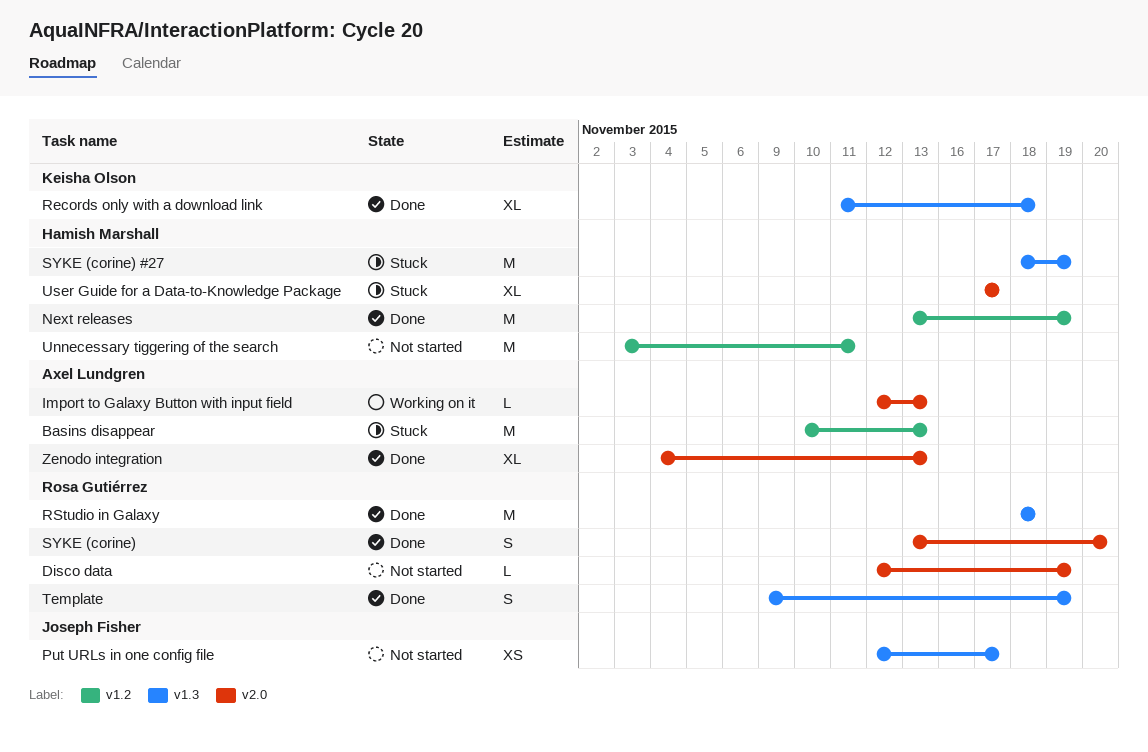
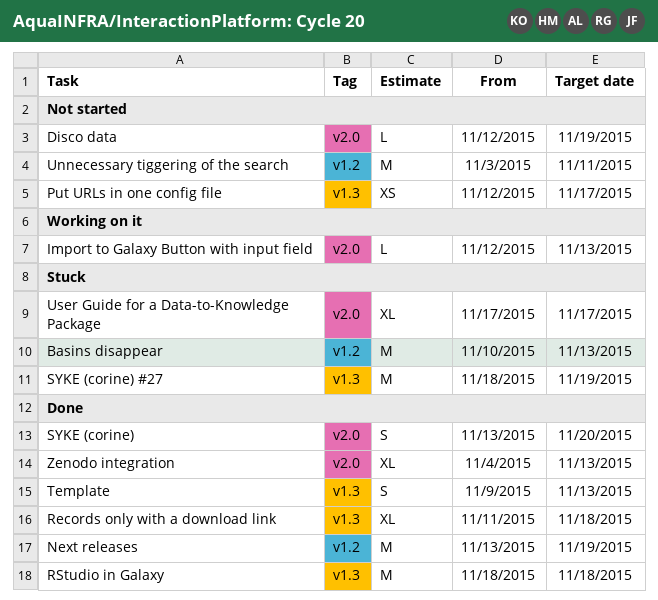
Template, due: Nov 19 -> Nov 13

